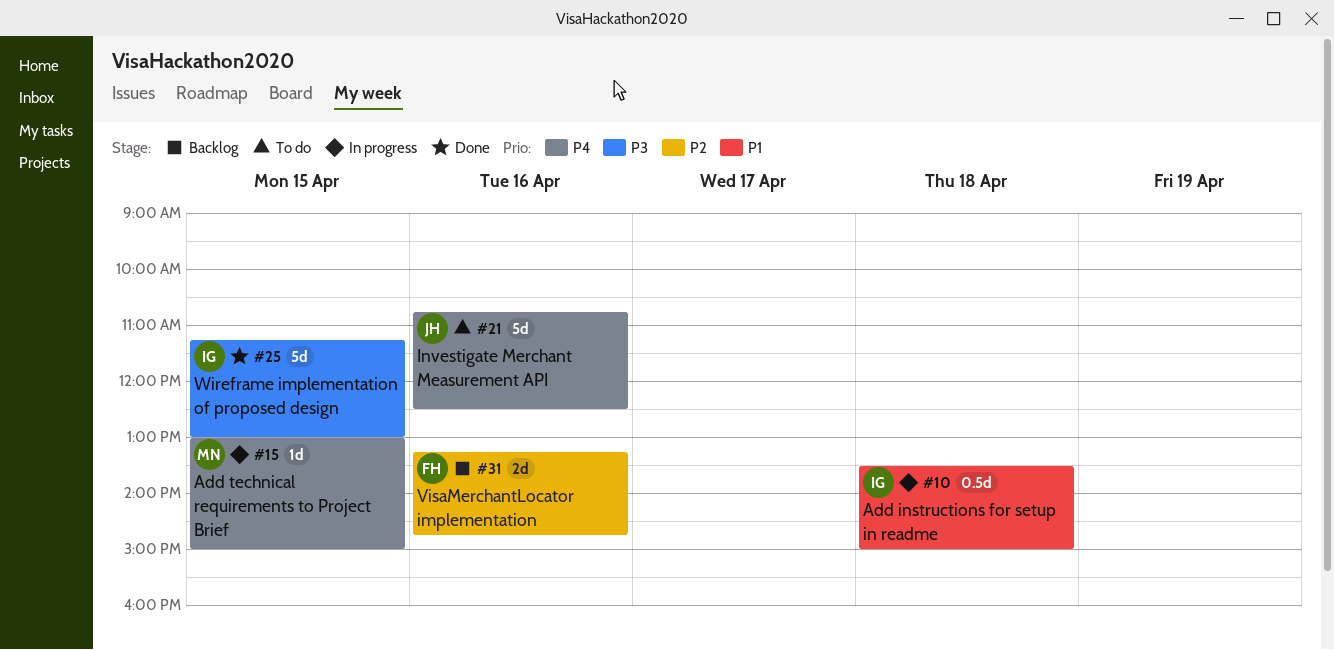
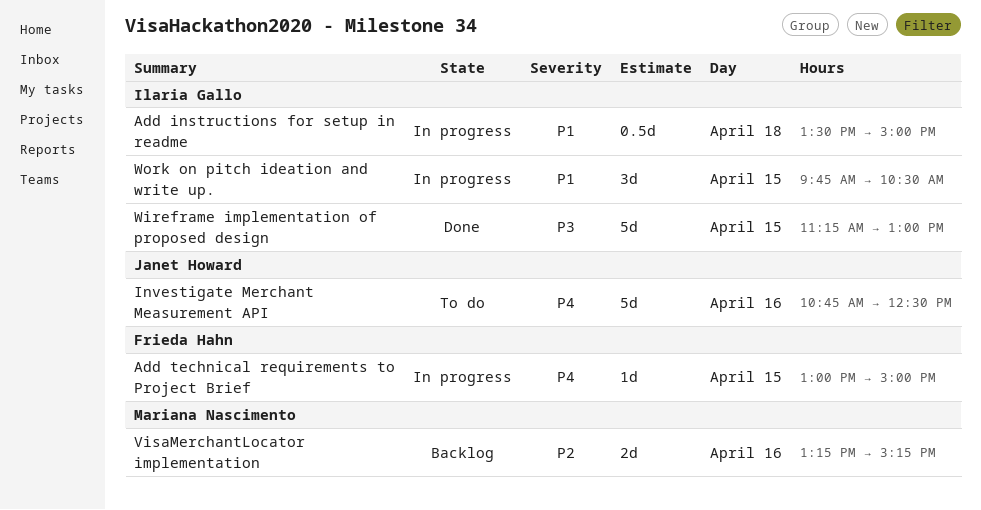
Add technical requirements to Project Brief, owner: Mariana Nascimento -> Frieda Hahn
VisaMerchantLocator implementation, owner: Frieda Hahn -> Mariana Nascimento
VisaMerchantLocator implementation, ends: 14:45 -> 15:15
Work on pitch ideation and write up.: none -> present

